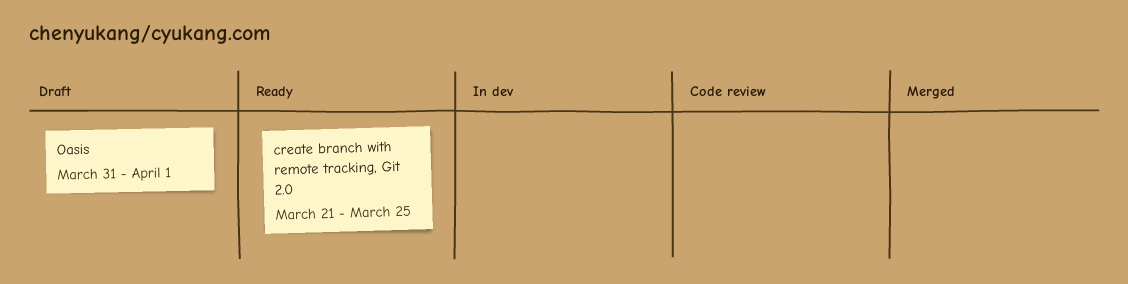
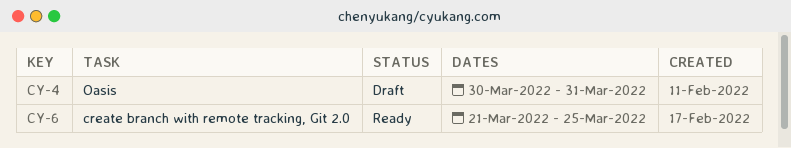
Oasis, start: Mar 31 -> Mar 30
Oasis, due: Apr 1 -> Mar 31

